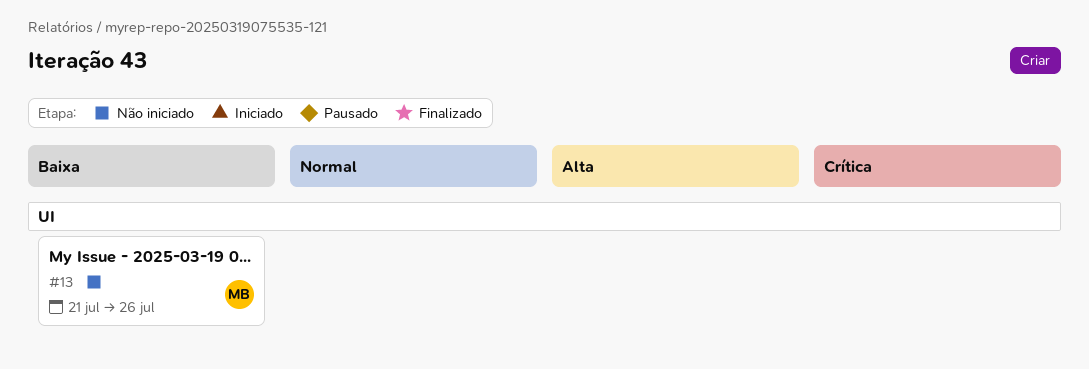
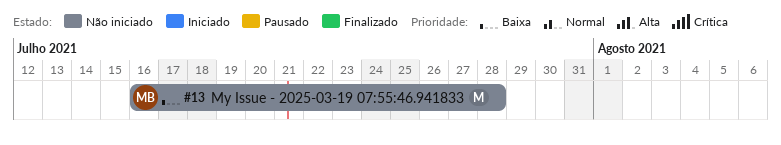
#13, start: Jul 21 -> Jul 16
#13, due: Jul 26 -> Jul 28

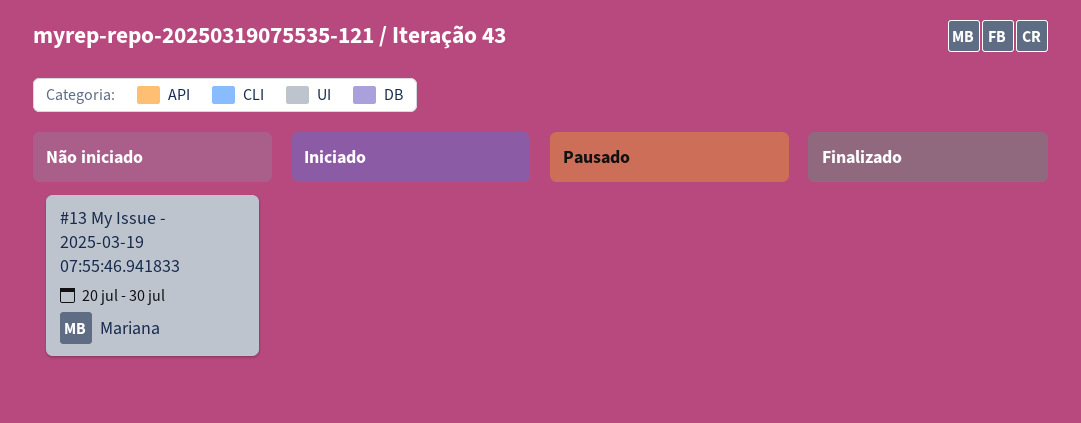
#13, start: Jul 16 -> Jul 20
#13, due: Jul 28 -> Jul 30

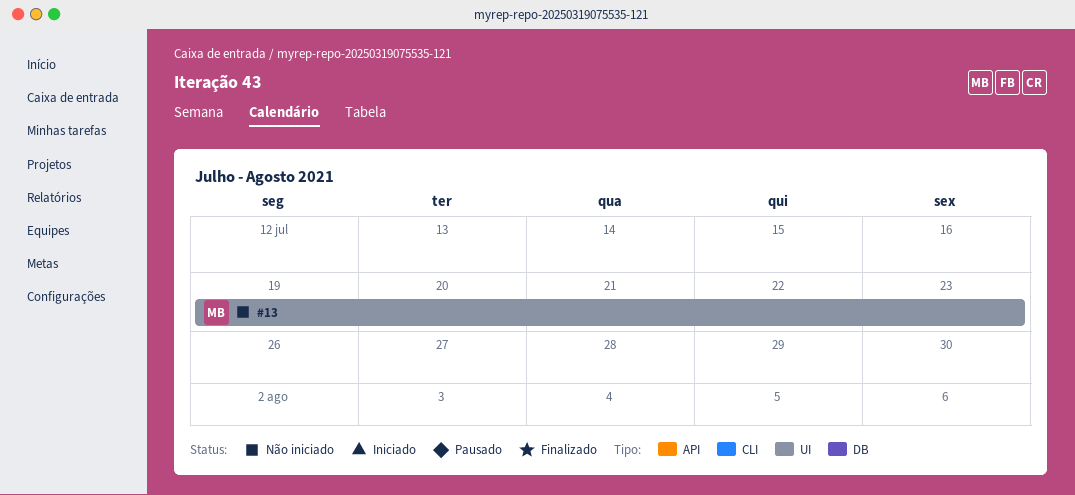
#13, start: Jul 20 -> Jul 19
#13, due: Jul 30 -> Jul 23

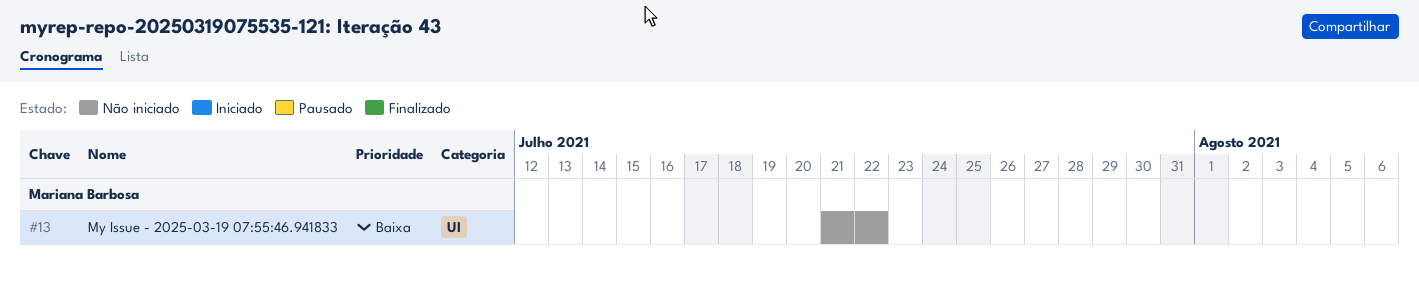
#13, start: Jul 19 -> Jul 21
#13, due: Jul 23 -> Jul 22

